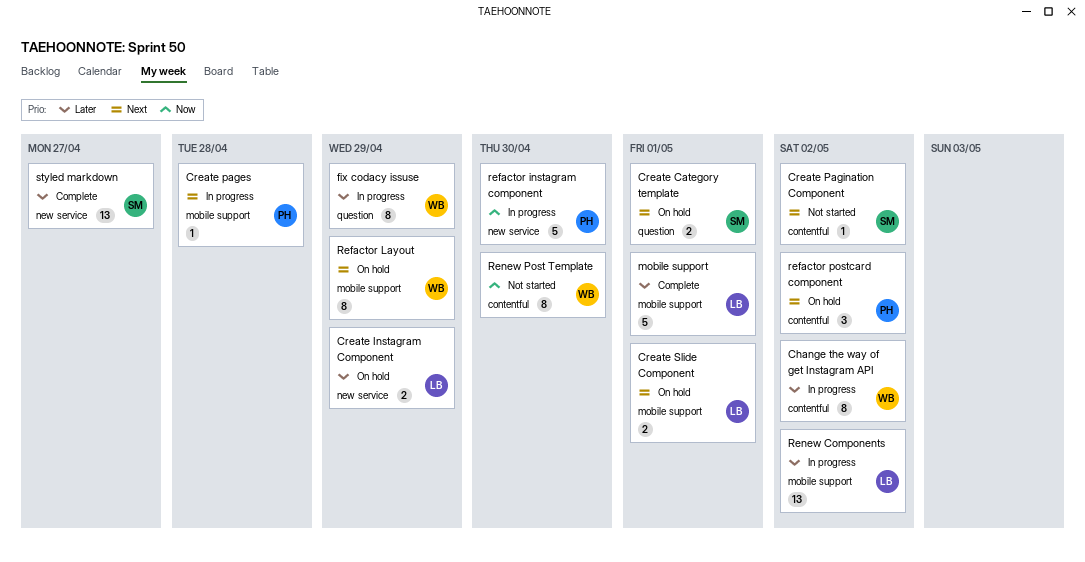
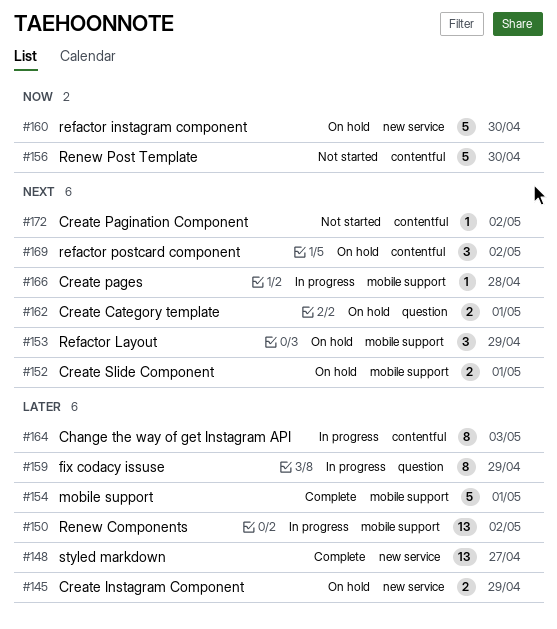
Change the way of get Instagram API, due: May 2 -> May 3
refactor instagram component, status: In progress -> On hold
Refactor Layout, estimate: 8 -> 3
Renew Post Template, estimate: 8 -> 5

